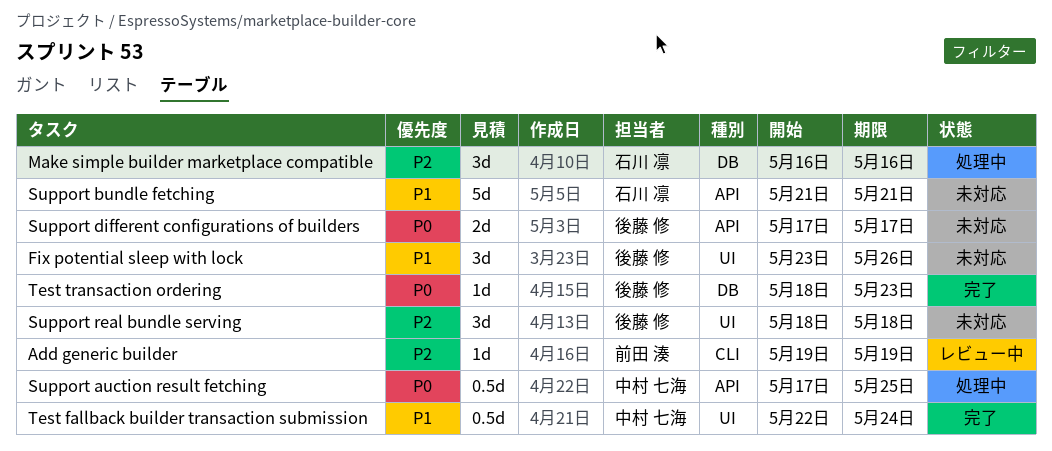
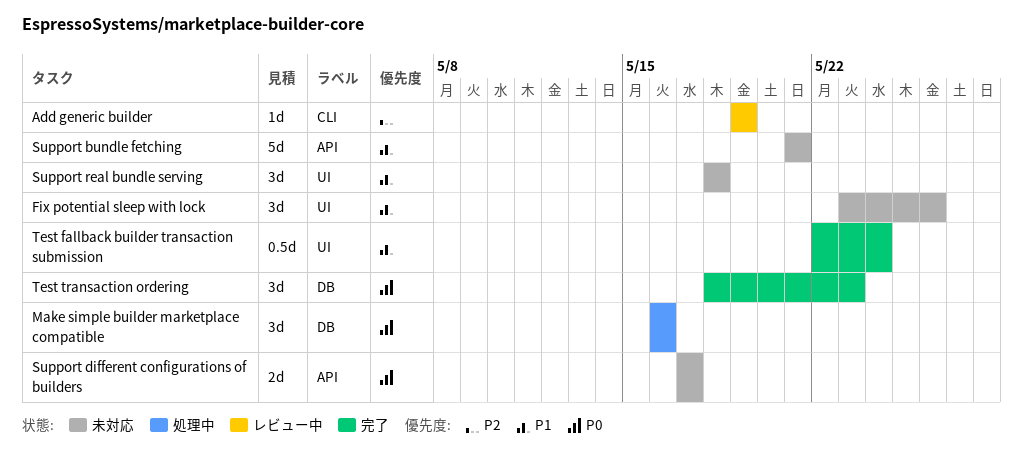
Make simple builder marketplace compatible, priority: P2 -> P0
Support auction result fetching: present -> none
Support real bundle serving, priority: P2 -> P1
Test transaction ordering, estimate: 1d -> 3d

